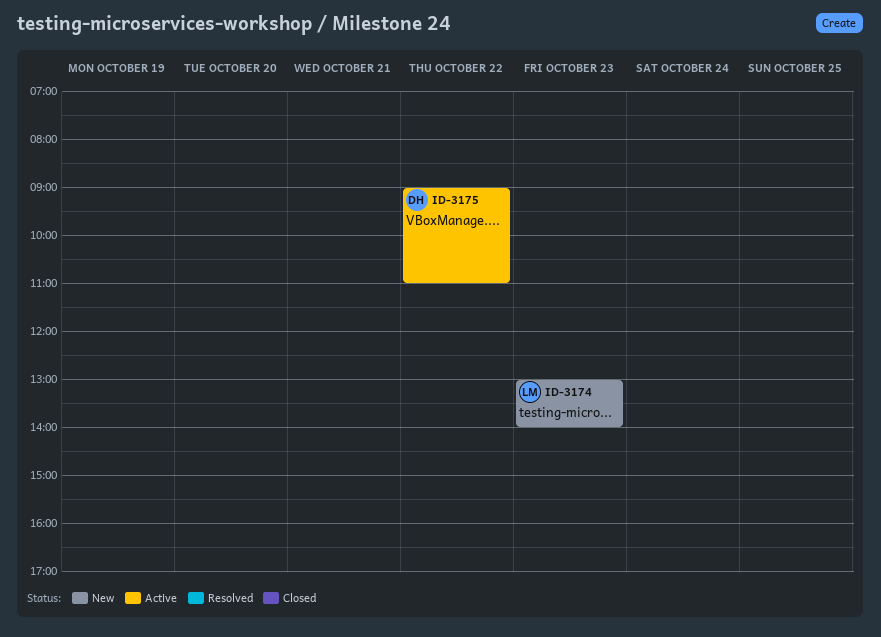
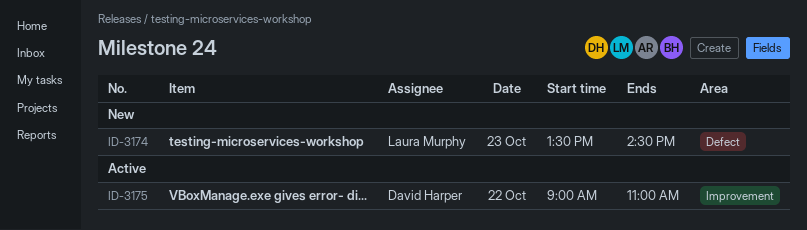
ID-3174, begins: 13:00 -> 13:30
ID-3174, ends: 14:00 -> 14:30

